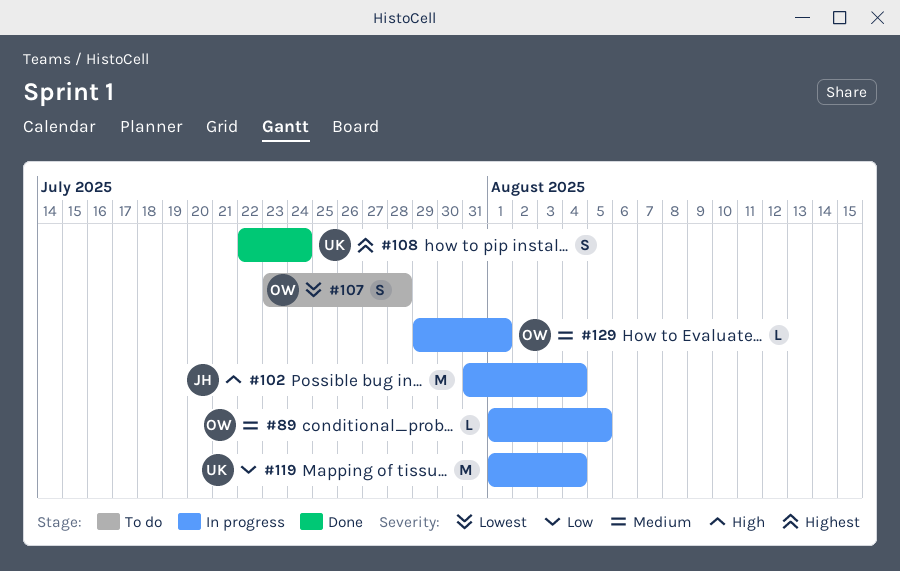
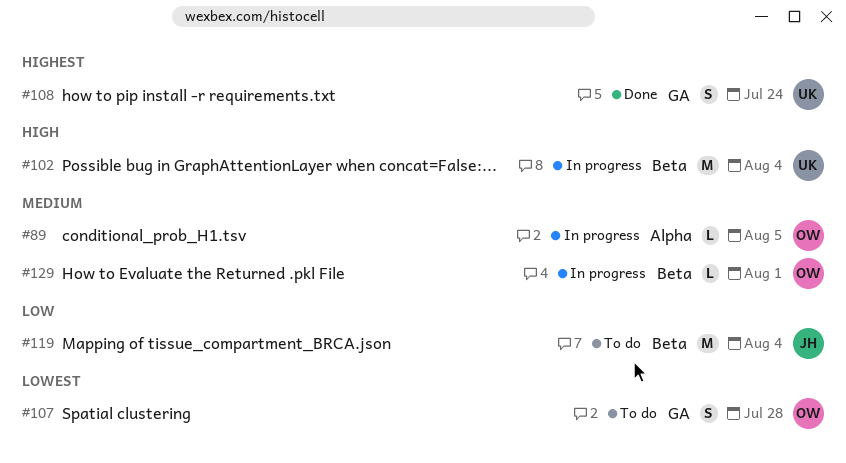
#102, owner: JH -> UK
#119, status: In progress -> To do
#119, owner: UK -> JH

